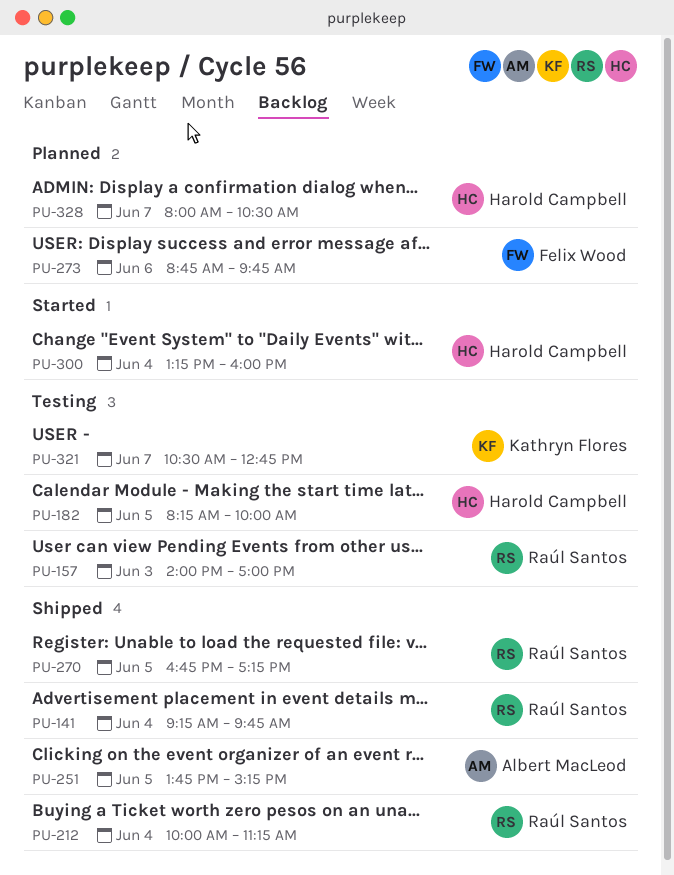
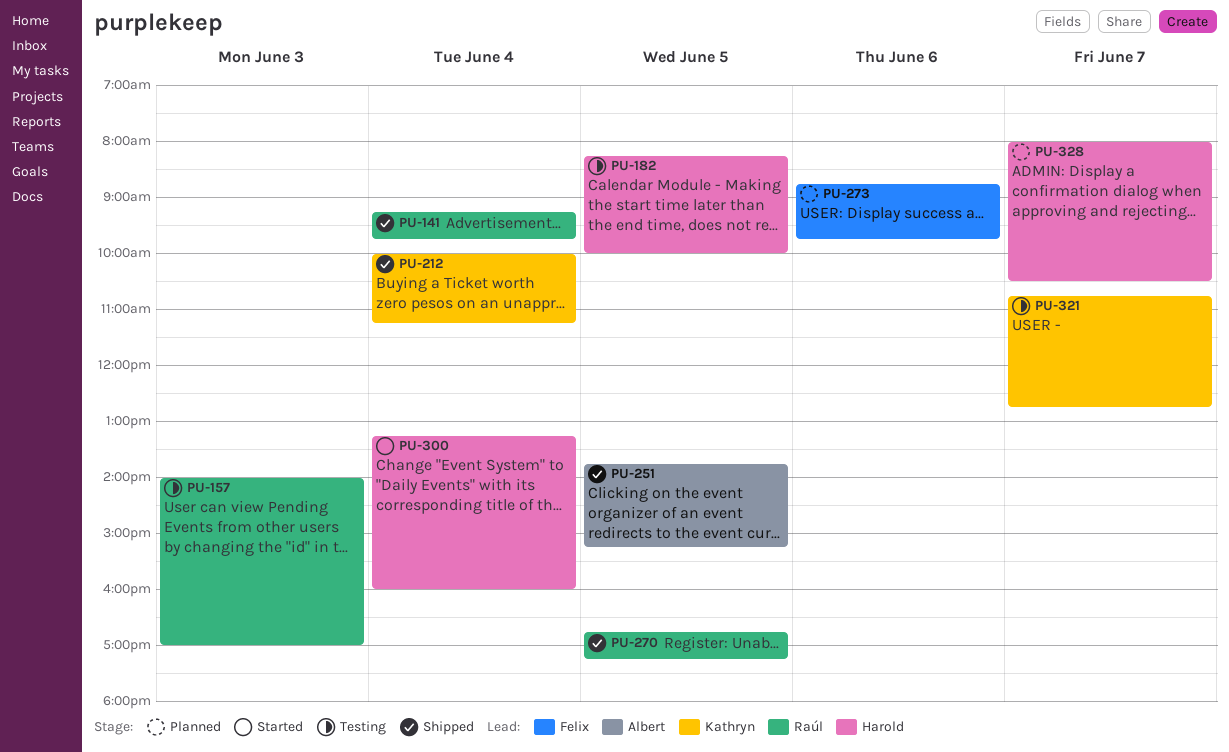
PU-212, owner: Raúl Santos -> Kathryn Flores
PU-321, begins: 10:30 -> 10:45

